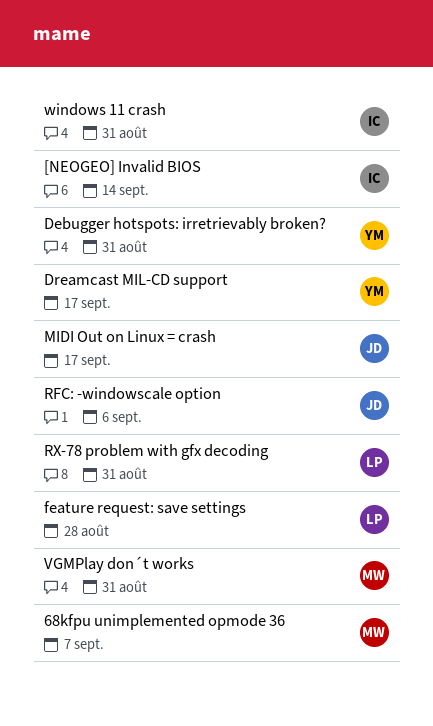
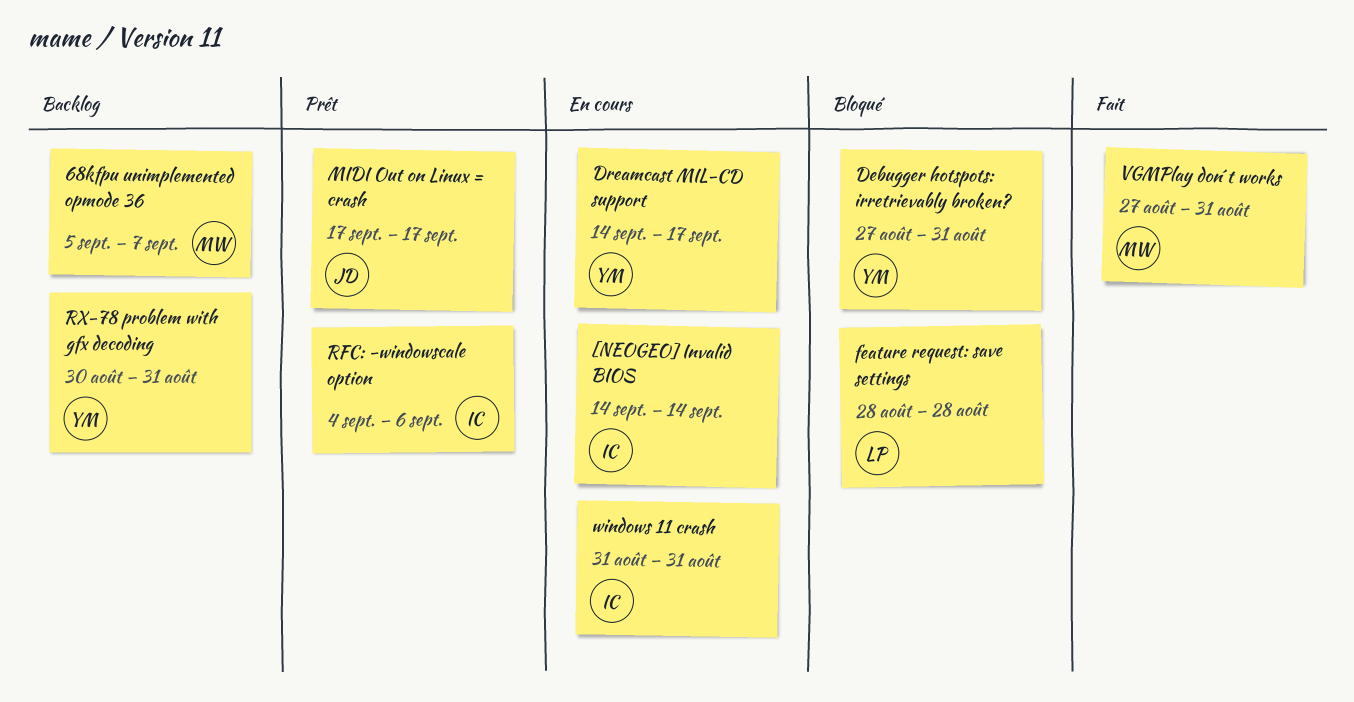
RFC: -windowscale option, owner: JD -> IC
RX-78 problem with gfx decoding, owner: LP -> YM

